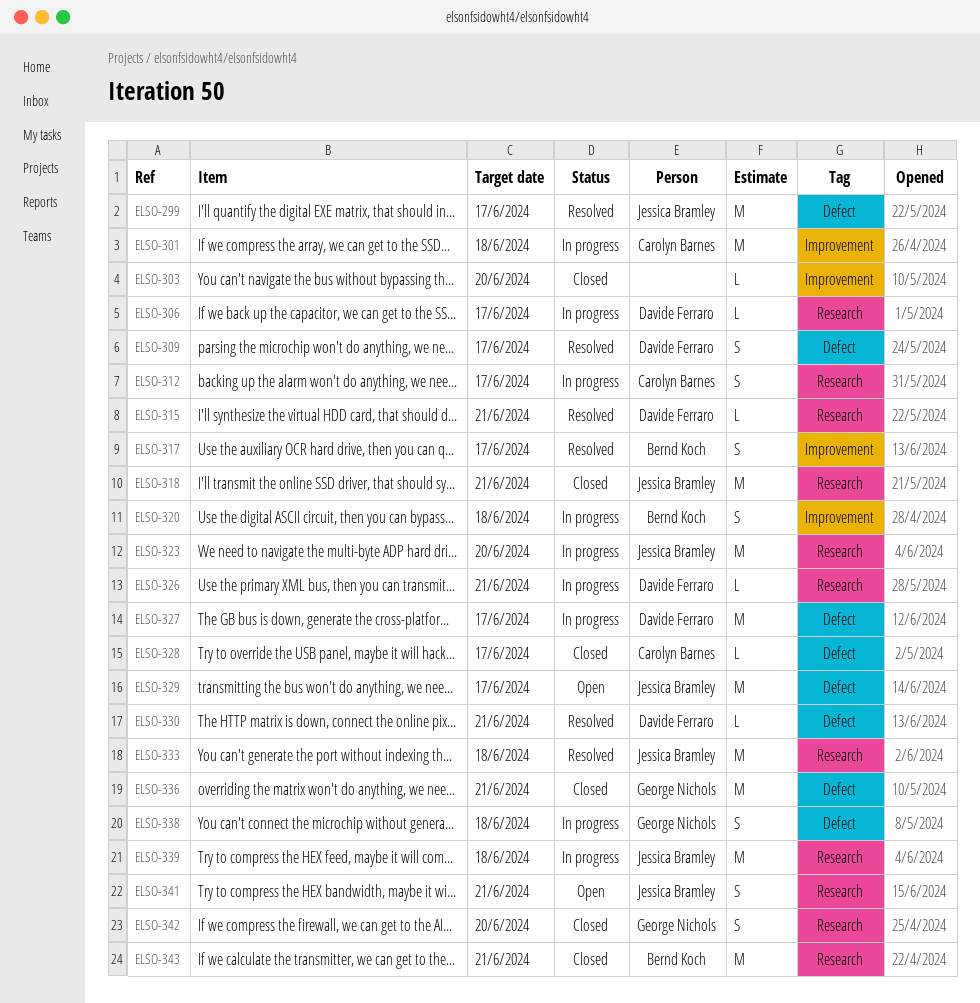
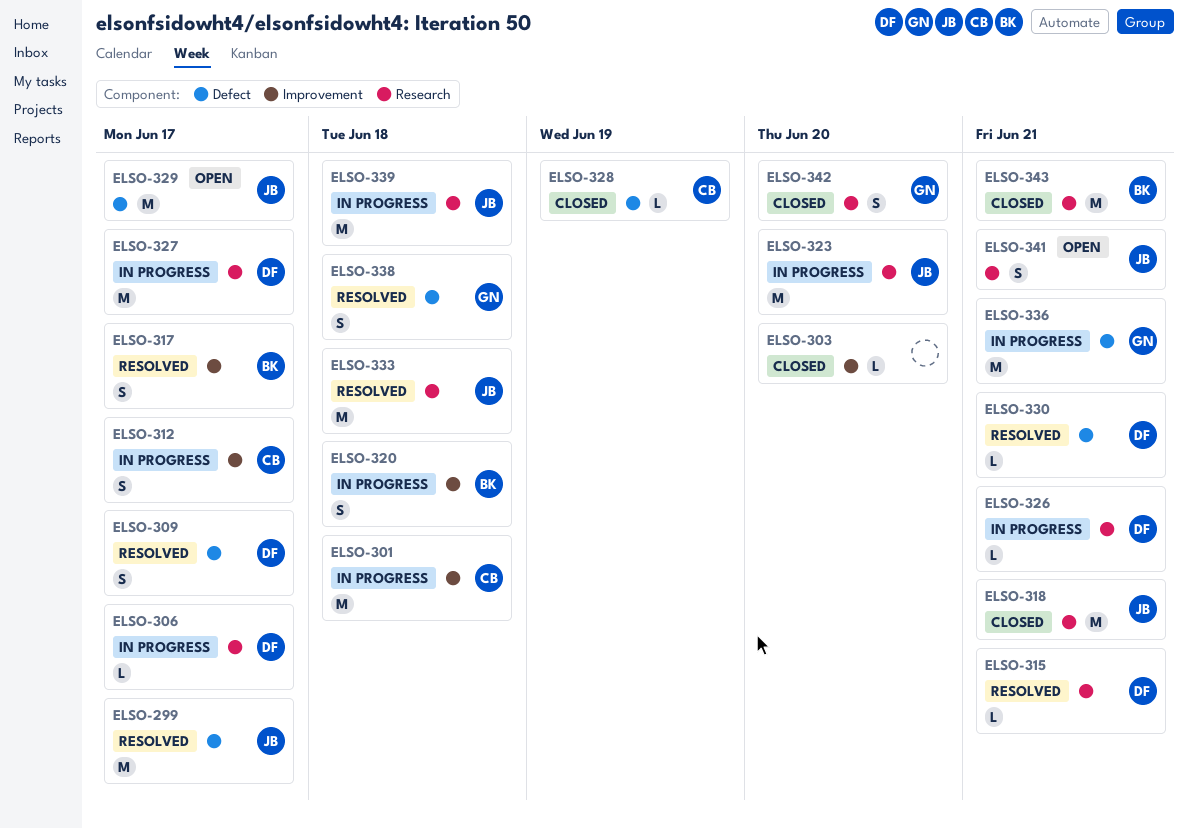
ELSO-312, label: Research -> Improvement
ELSO-327, label: Defect -> Research
ELSO-328, due: Jun 17 -> Jun 19
ELSO-336, status: Closed -> In progress
ELSO-338, status: In progress -> Resolved

